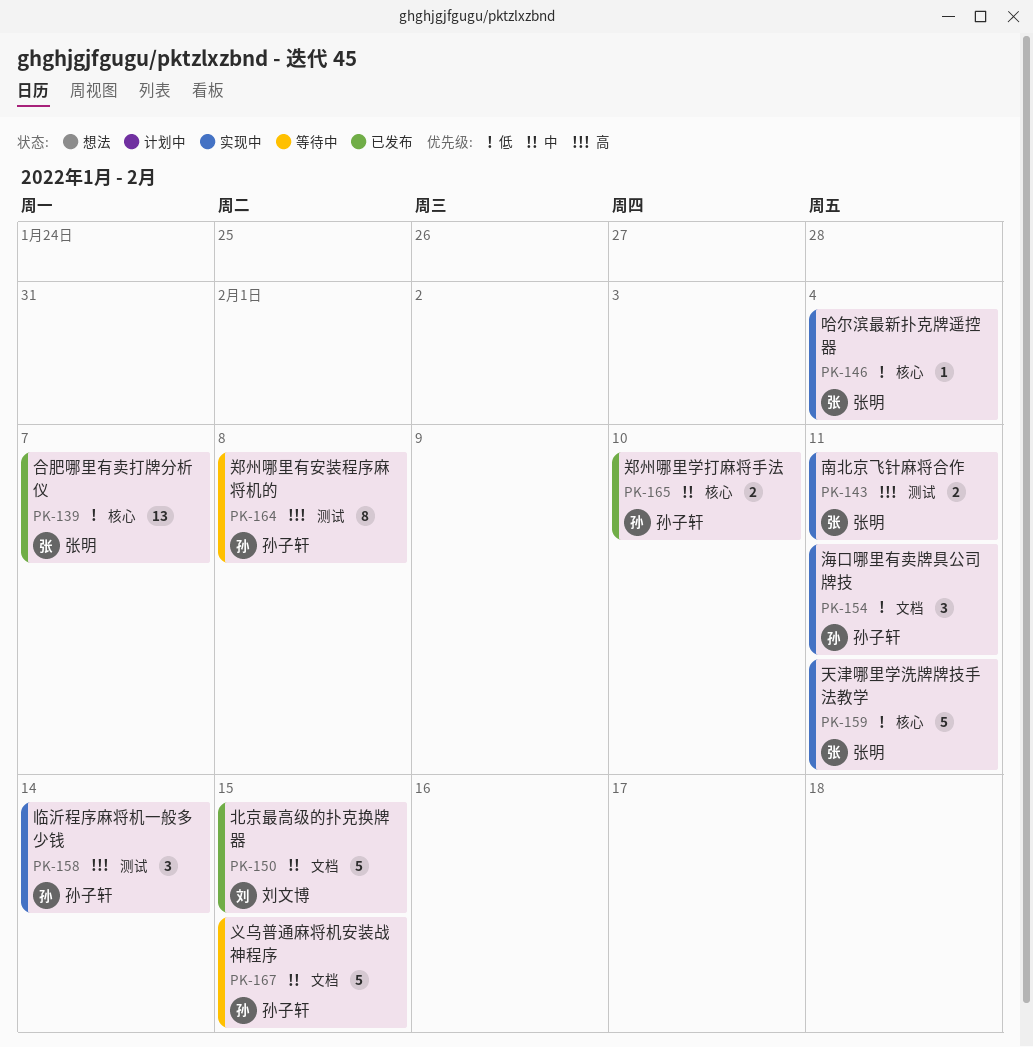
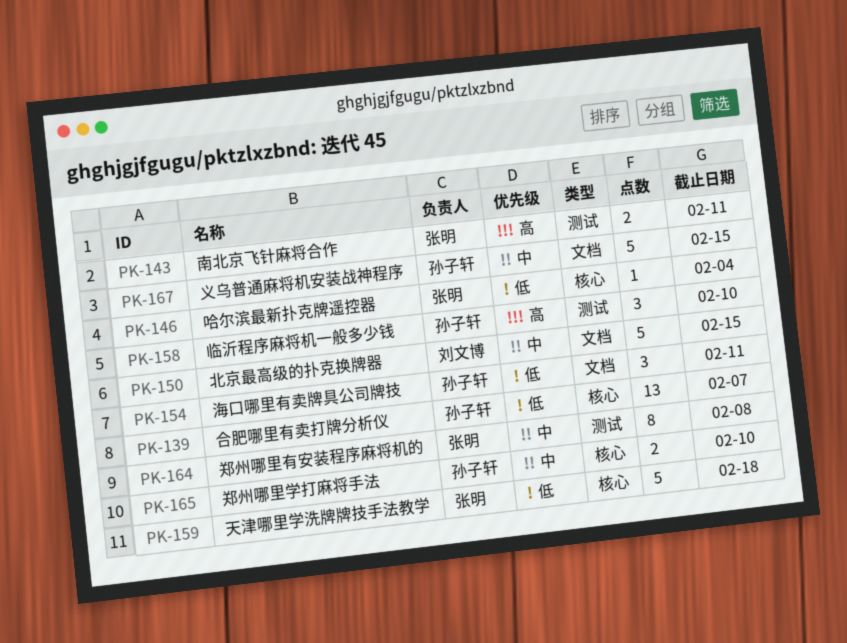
PK-139, owner: 张明 -> 孙子轩
PK-158, due: Feb 14 -> Feb 10
PK-159, due: Feb 11 -> Feb 18
PK-164, owner: 孙子轩 -> 张明
PK-164, priority: 高 -> 中

